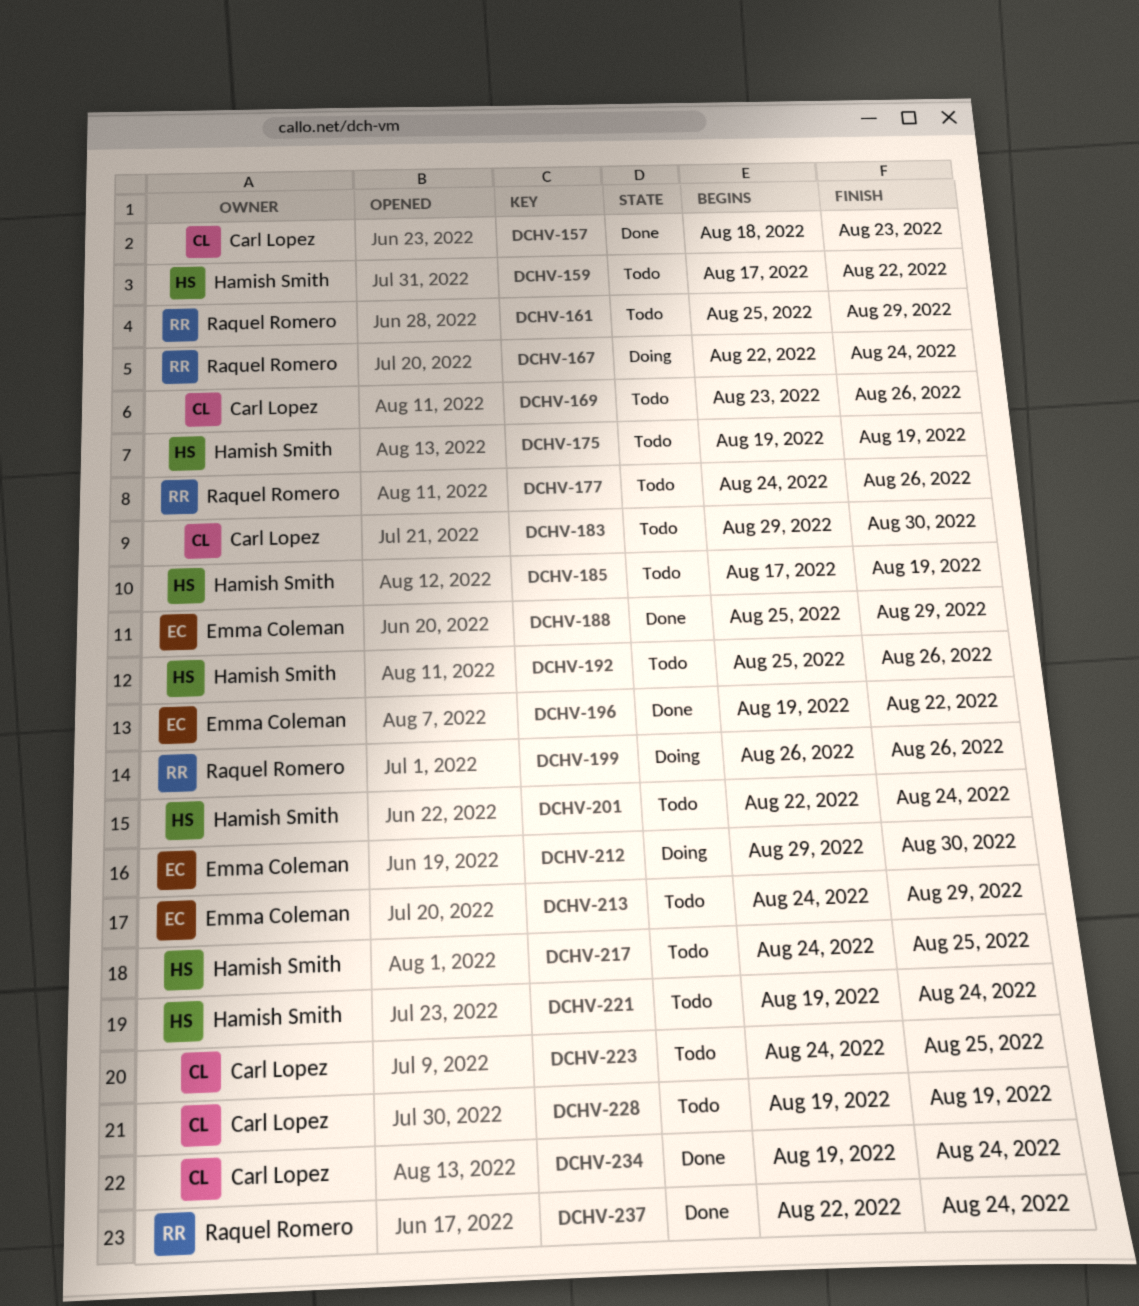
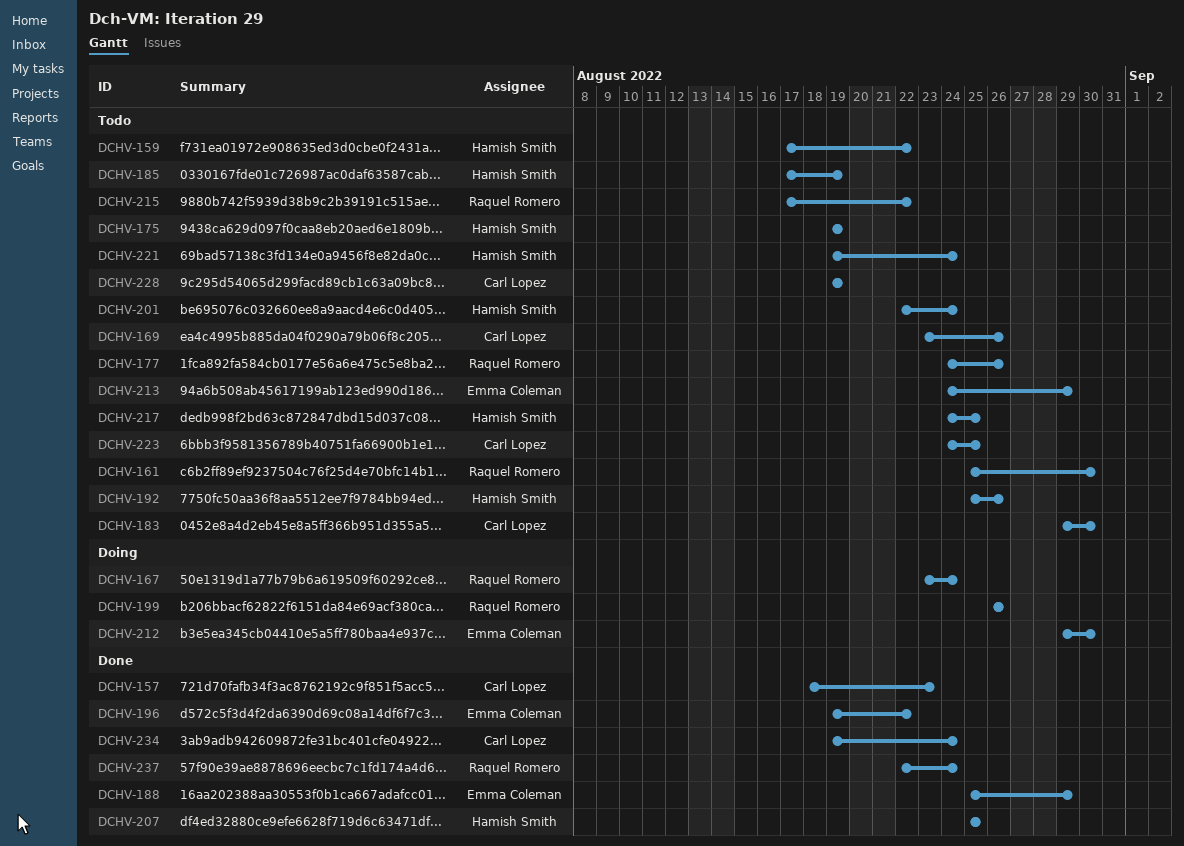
DCHV-161, due: Aug 29 -> Aug 30
DCHV-167, start: Aug 22 -> Aug 23
DCHV-207: none -> present
DCHV-215: none -> present

